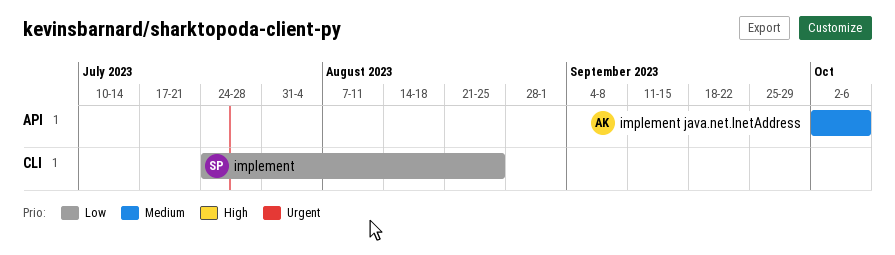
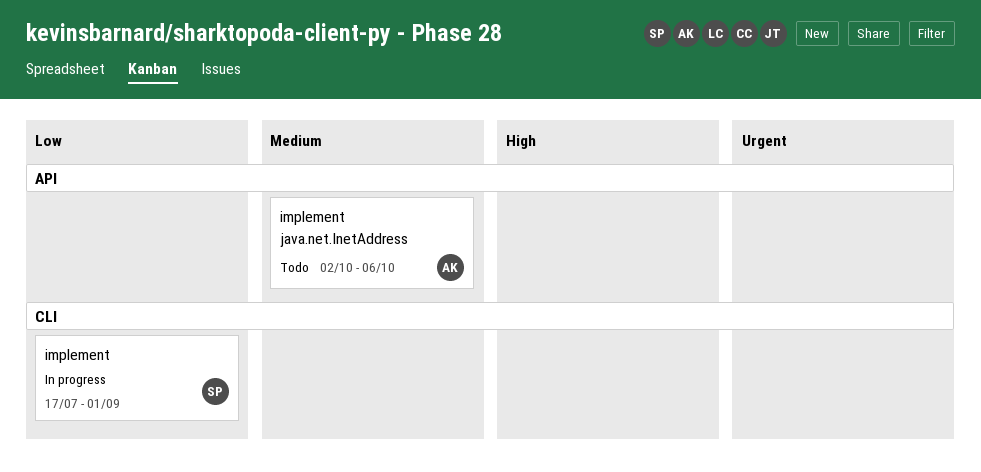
implement, start: Jul 24 -> Jul 17
implement, due: Aug 25 -> Sep 1

